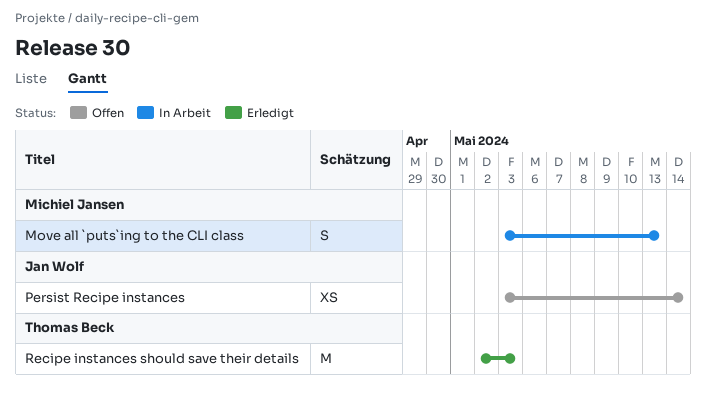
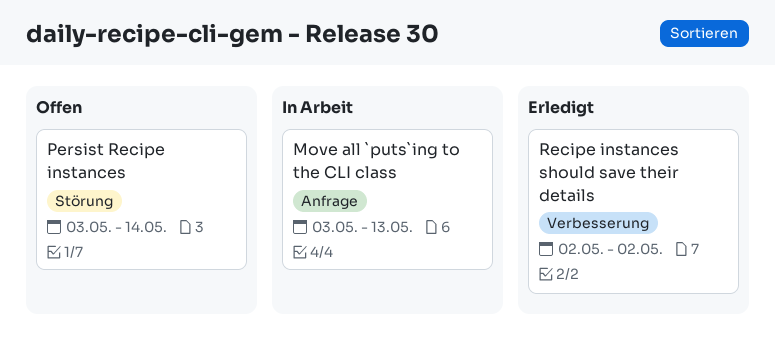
Recipe instances should save their details, due: May 3 -> May 2

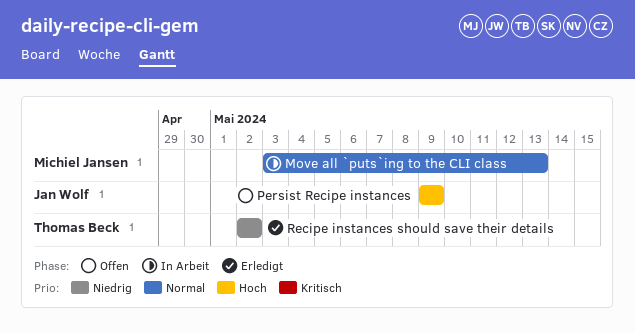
Persist Recipe instances, start: May 3 -> May 9
Persist Recipe instances, due: May 14 -> May 9

